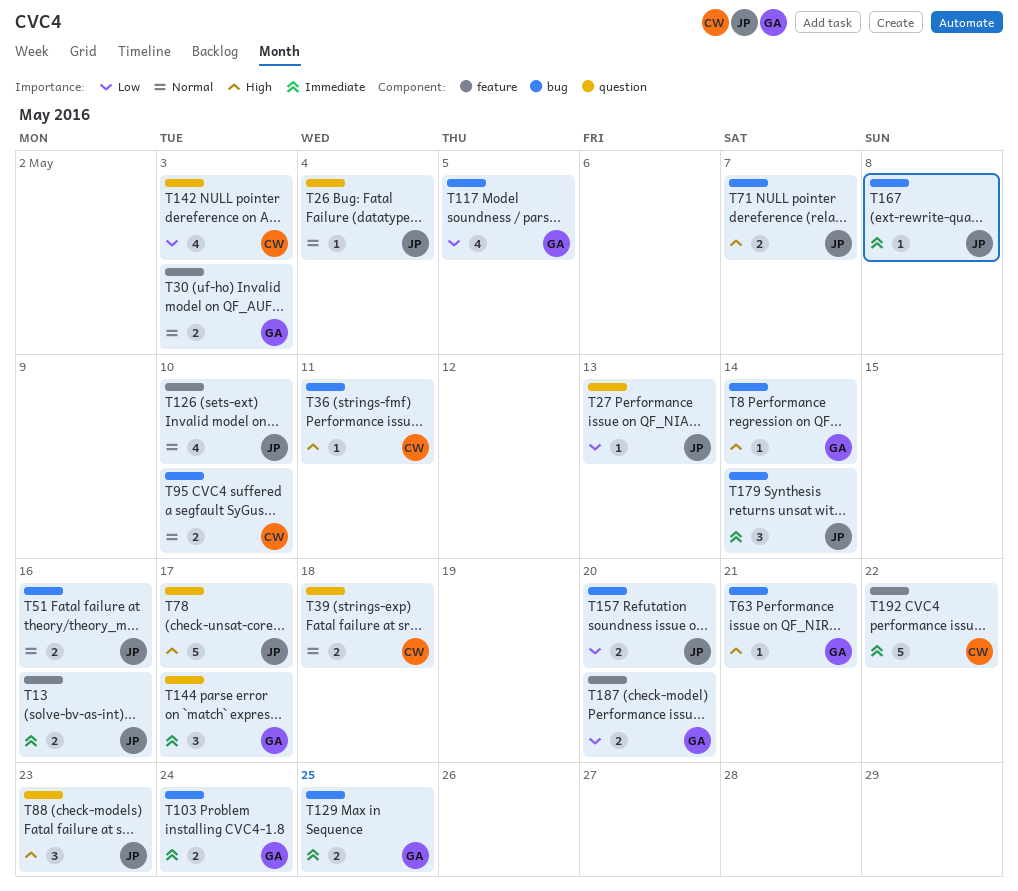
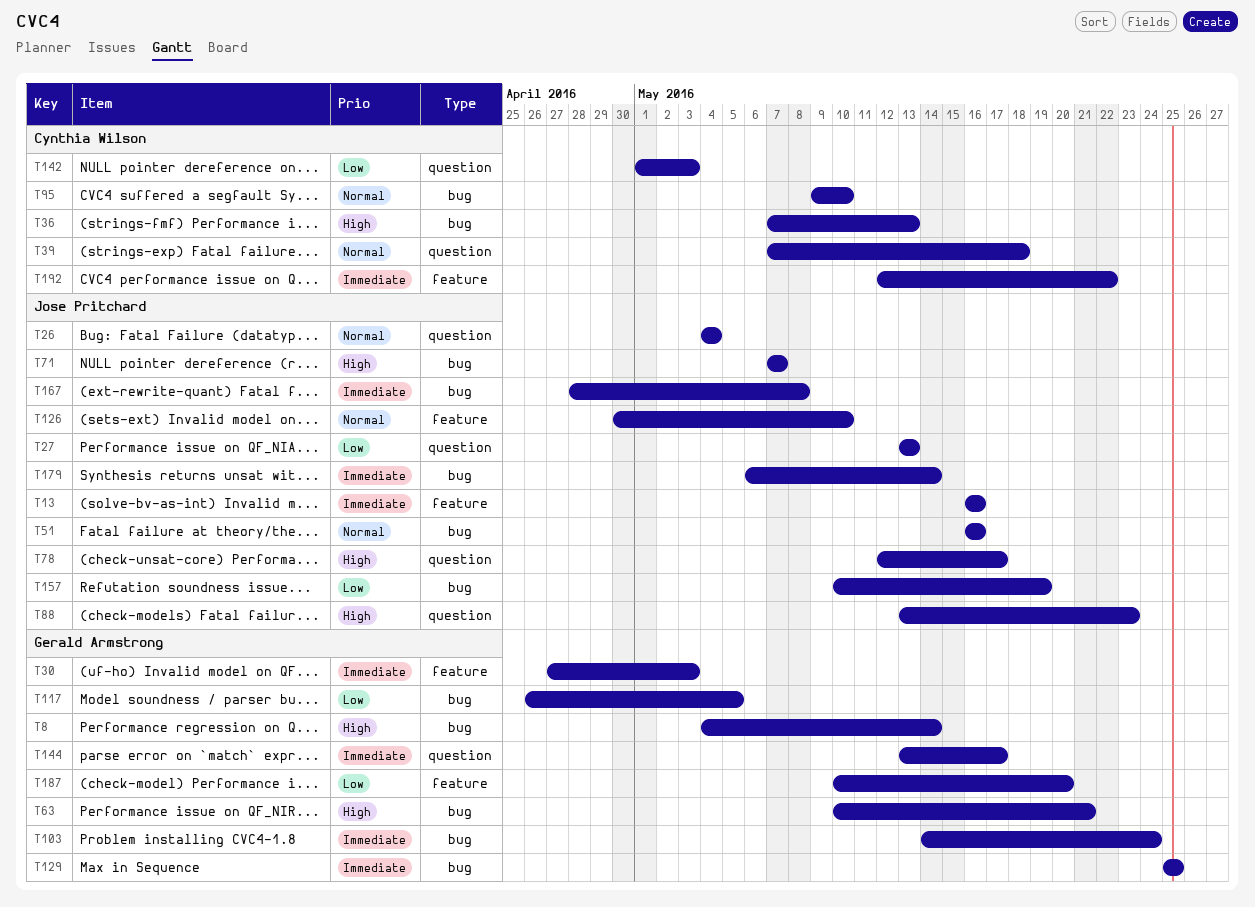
T30, priority: Normal -> Immediate
T36, due: May 11 -> May 13
T157, due: May 20 -> May 19

